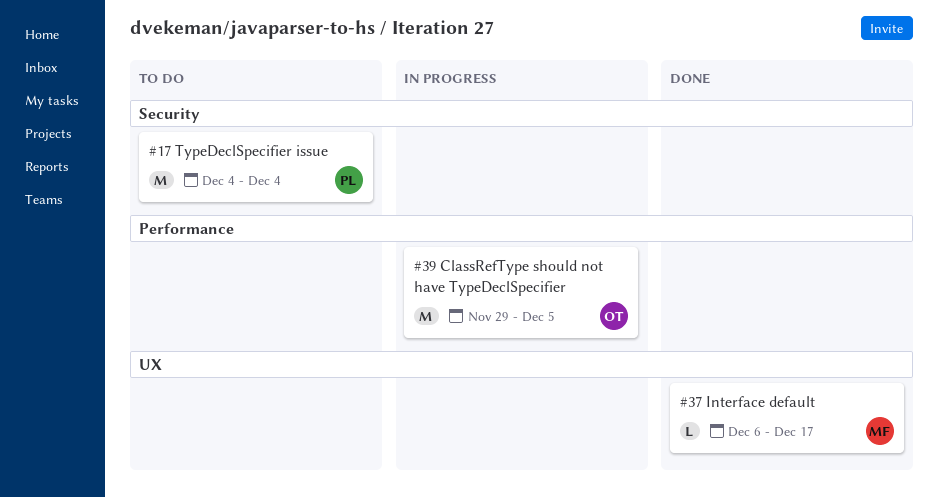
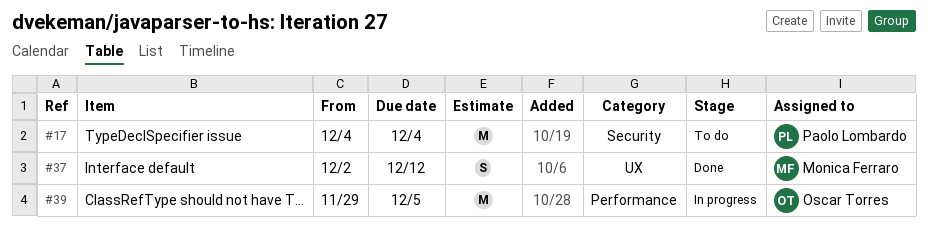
#37, estimate: L -> S
#37, start: Dec 6 -> Dec 2
#37, due: Dec 17 -> Dec 12

